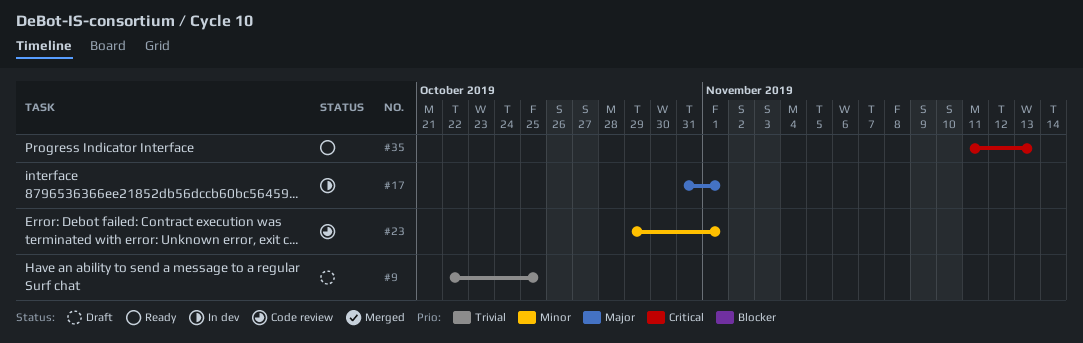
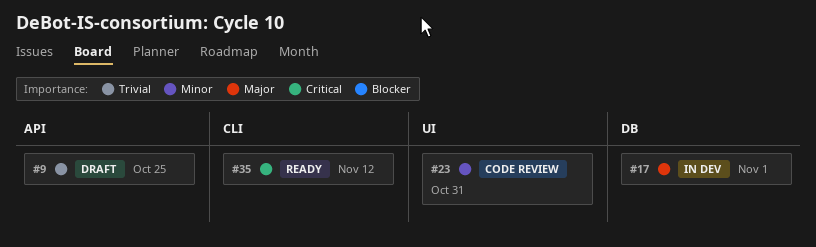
#23, due: Nov 1 -> Oct 31
#35, due: Nov 13 -> Nov 12

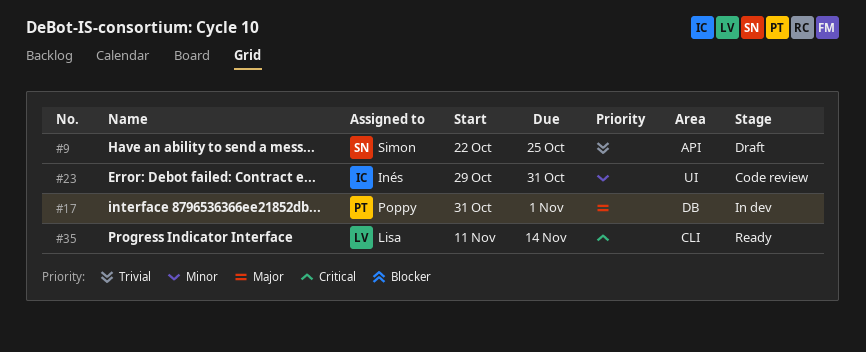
#35, due: Nov 12 -> Nov 14

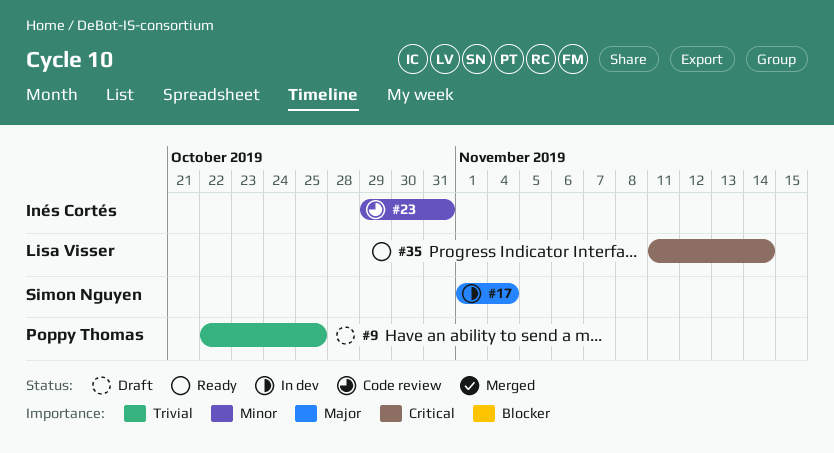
#9, owner: Simon Nguyen -> Poppy Thomas
#17, owner: Poppy Thomas -> Simon Nguyen
#17, start: Oct 31 -> Nov 1
#17, due: Nov 1 -> Nov 4

